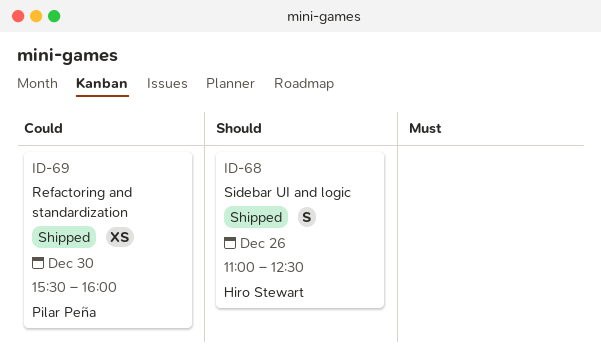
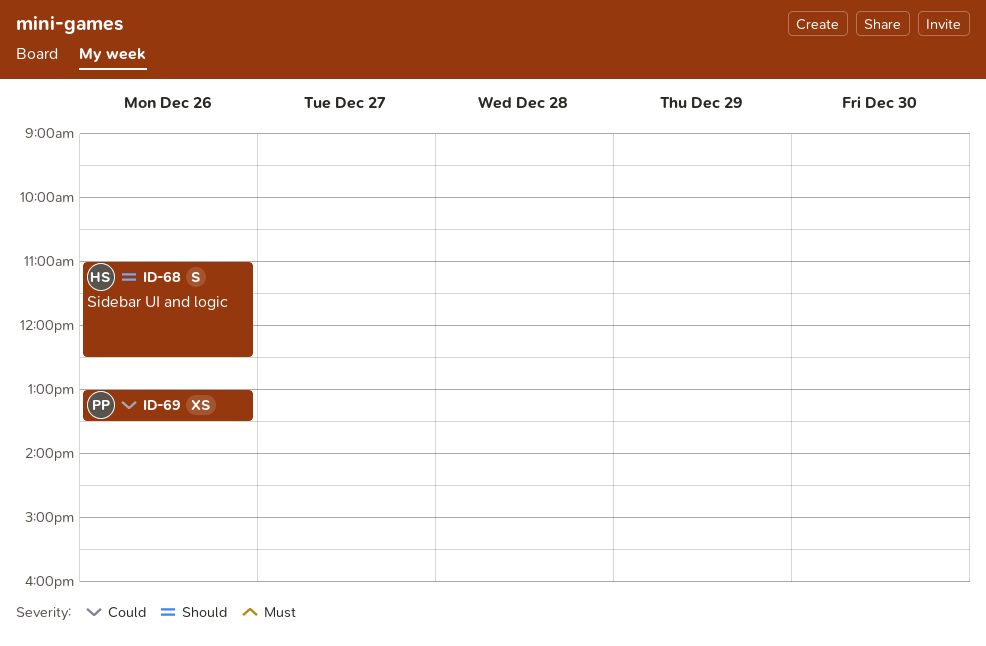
ID-69, day: Dec 30 -> Dec 26
ID-69, begins: 15:30 -> 13:00
ID-69, ends: 16:00 -> 13:30

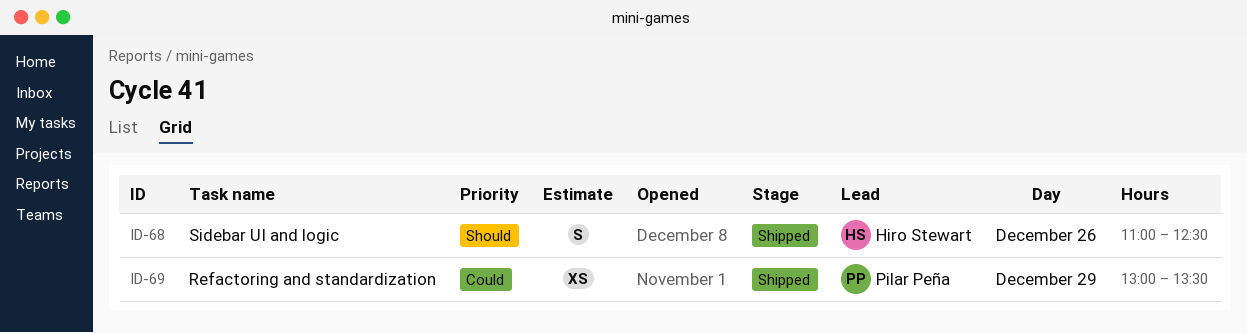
ID-69, day: Dec 26 -> Dec 29

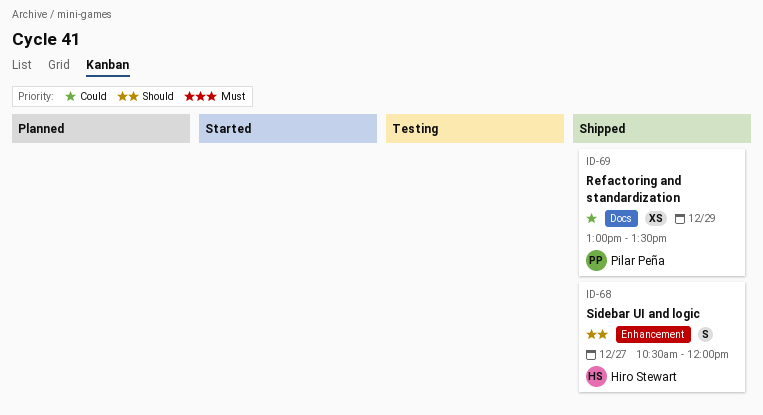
ID-68, day: Dec 26 -> Dec 27
ID-68, begins: 11:00 -> 10:30
ID-68, ends: 12:30 -> 12:00

